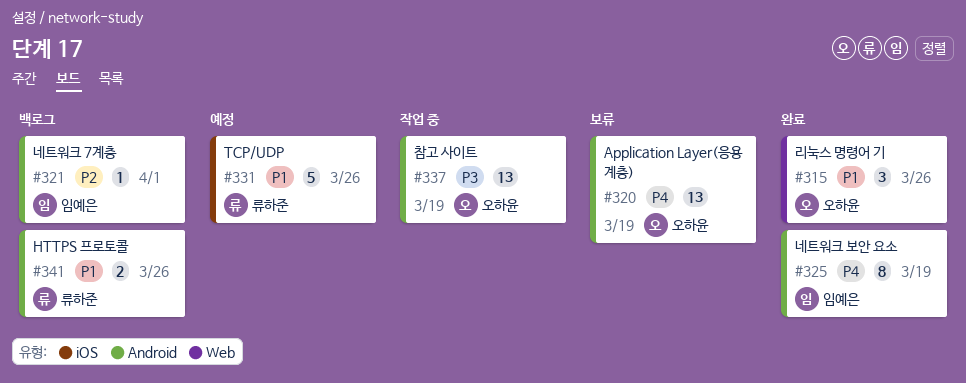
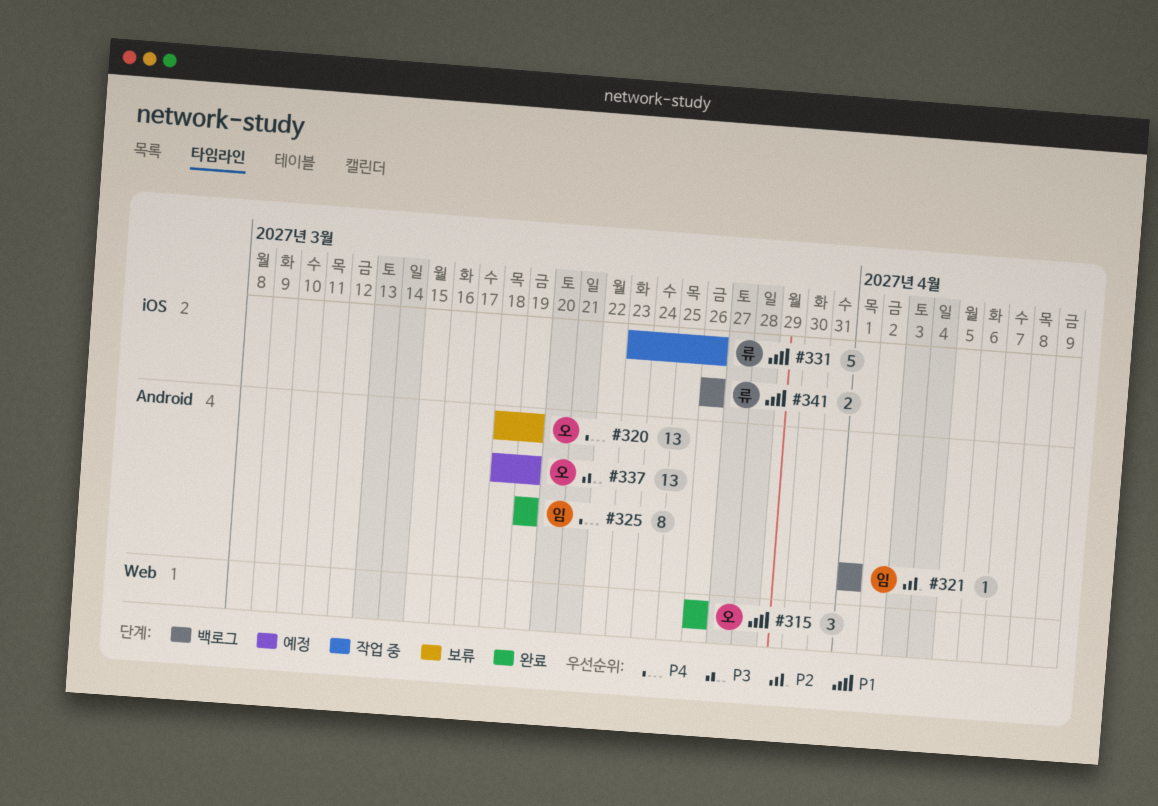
#331, status: 예정 -> 작업 중
#337, status: 작업 중 -> 예정
#341, label: Android -> iOS

